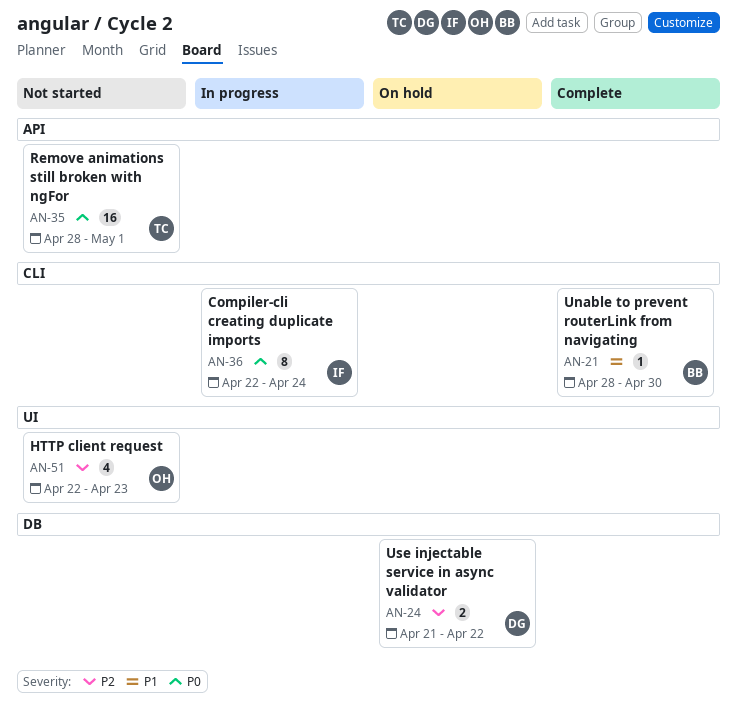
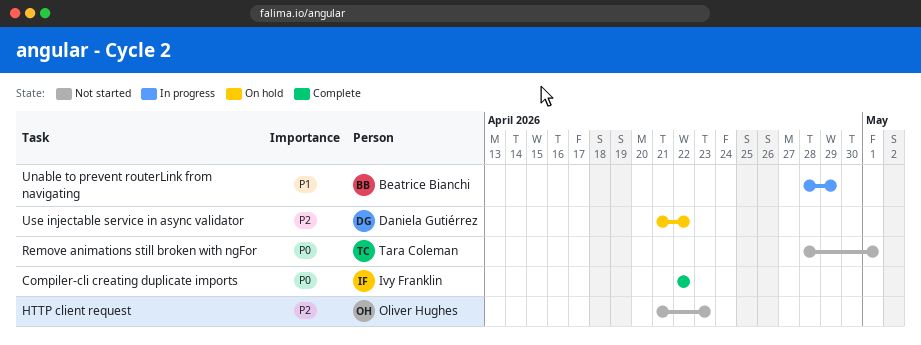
Compiler-cli creating duplicate imports, status: In progress -> Complete
Compiler-cli creating duplicate imports, due: Apr 24 -> Apr 22
HTTP client request, start: Apr 22 -> Apr 21
Unable to prevent routerLink from navigating, status: Complete -> In progress
Unable to prevent routerLink from navigating, due: Apr 30 -> Apr 29

